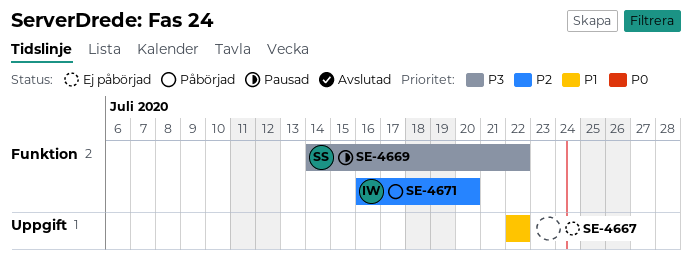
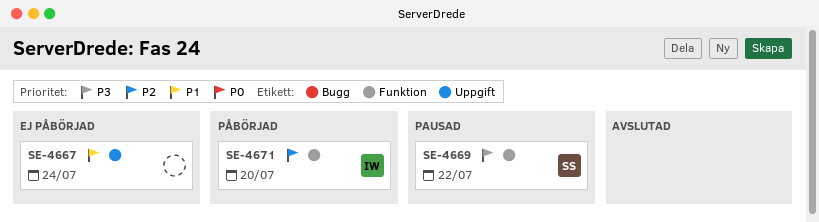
SE-4667, due: Jul 22 -> Jul 24

